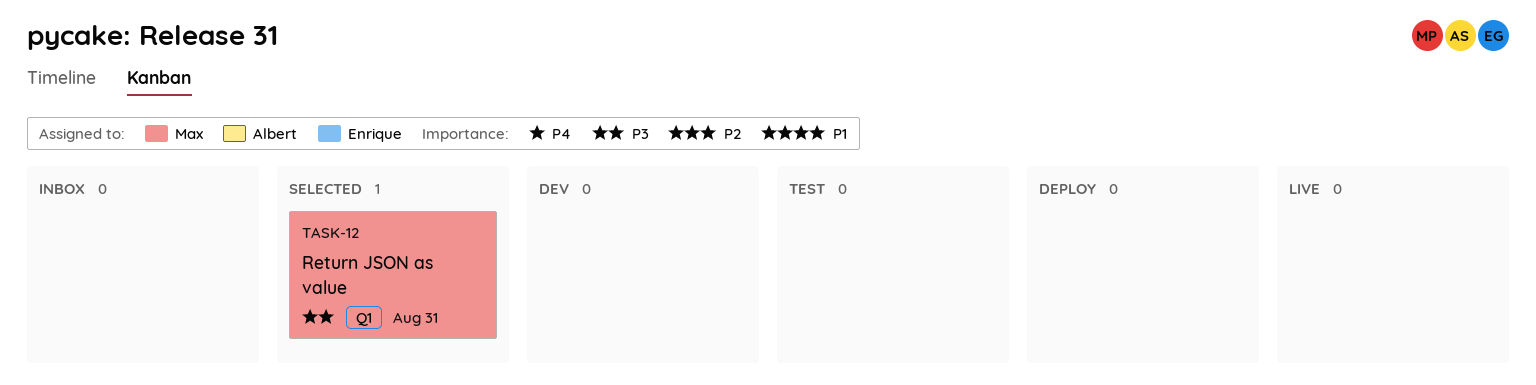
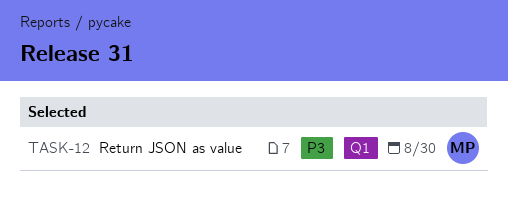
TASK-12, due: Aug 31 -> Aug 30

